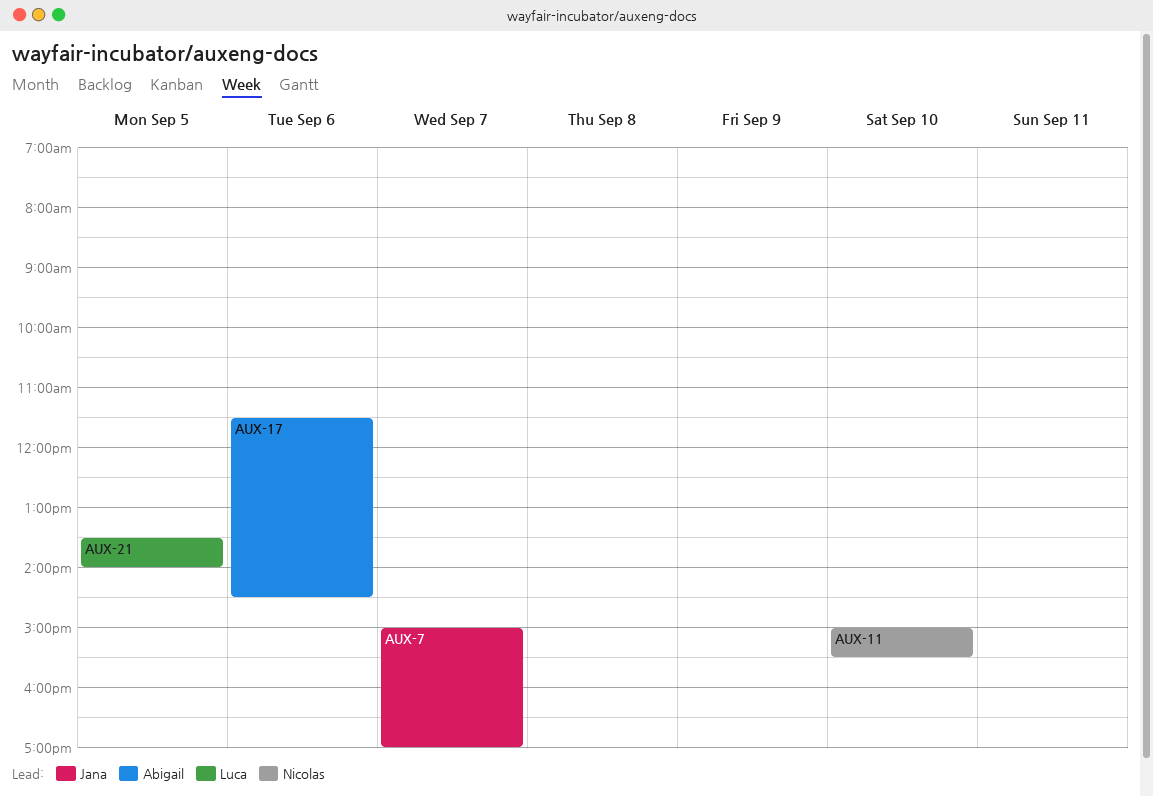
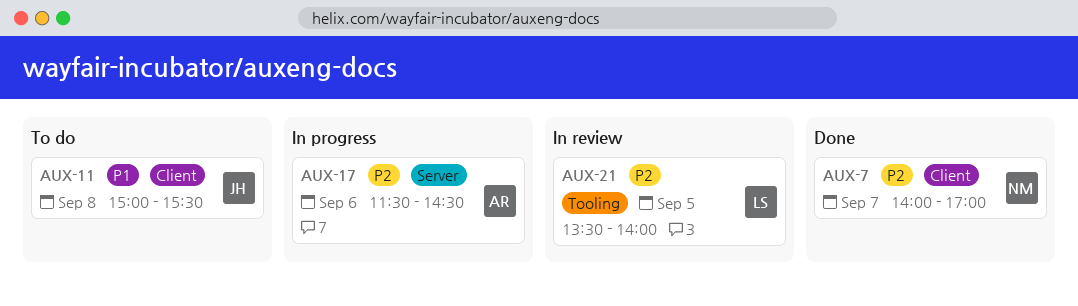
AUX-7, owner: Jana -> Nicolas
AUX-7, begins: 15:00 -> 14:00
AUX-11, owner: Nicolas -> Jana
AUX-11, day: Sep 10 -> Sep 8

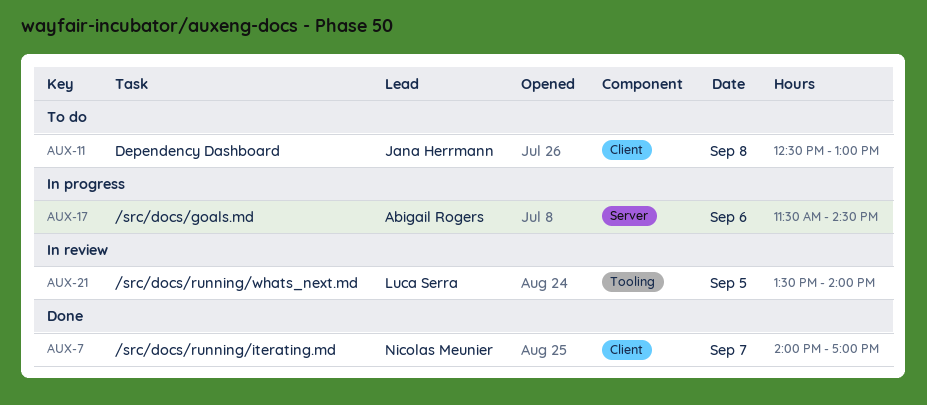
AUX-11, begins: 15:00 -> 12:30
AUX-11, ends: 15:30 -> 13:00

